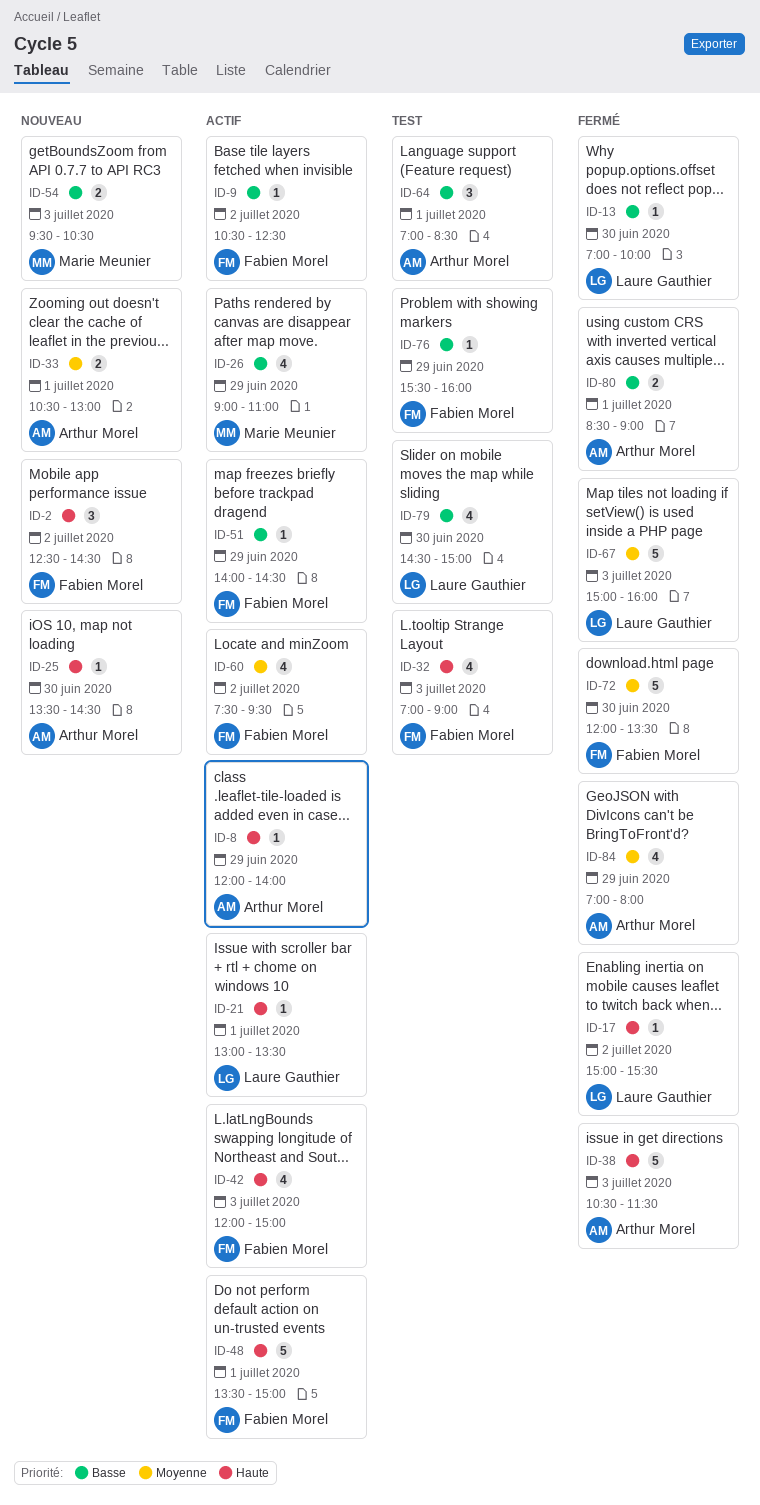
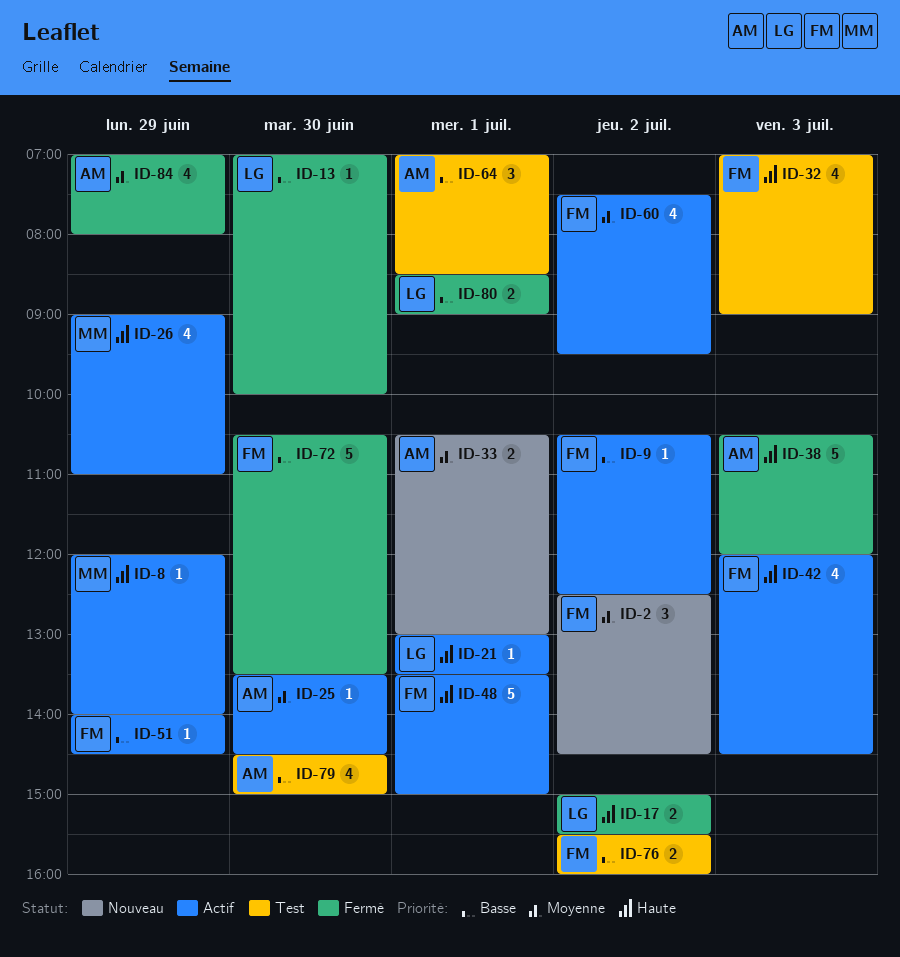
ID-2, priority: Haute -> Moyenne
ID-8, owner: Arthur Morel -> Marie Meunier
ID-17, estimate: 1 -> 2
ID-25, status: Nouveau -> Actif
ID-25, priority: Haute -> Moyenne
ID-26, priority: Basse -> Haute
ID-38, ends: 11:30 -> 12:00
ID-42, ends: 15:00 -> 14:30
ID-54: present -> none
ID-67: present -> none
ID-72, priority: Moyenne -> Basse
ID-72, begins: 12:00 -> 10:30
ID-76, estimate: 1 -> 2
ID-76, day: Jun 29 -> Jul 2
ID-79, owner: Laure Gauthier -> Arthur Morel
ID-80, owner: Arthur Morel -> Laure Gauthier

